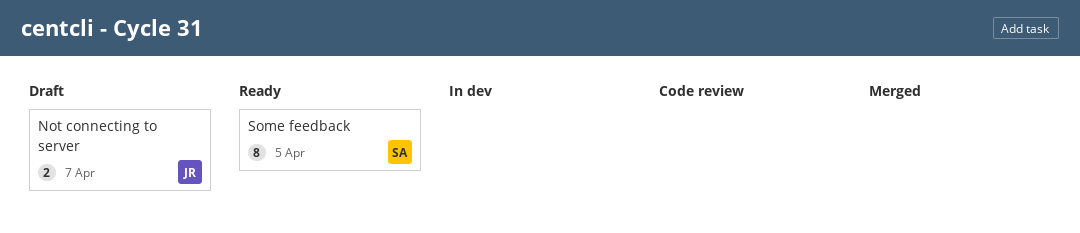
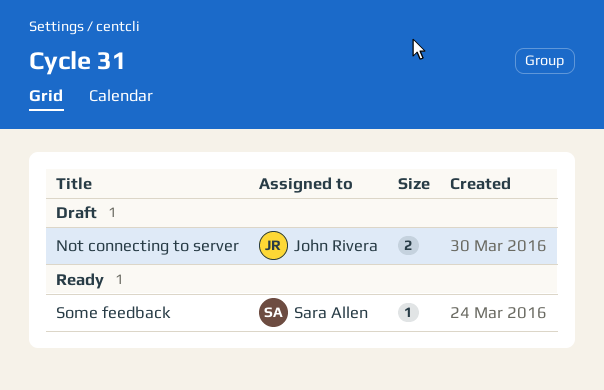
Some feedback, estimate: 8 -> 1

